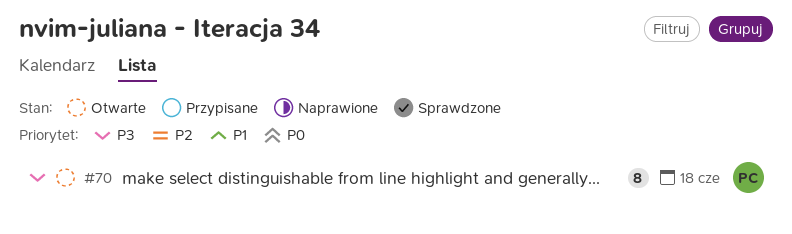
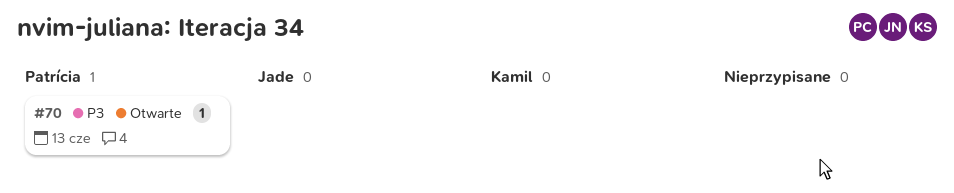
#70, estimate: 8 -> 1
#70, due: Jun 18 -> Jun 13

